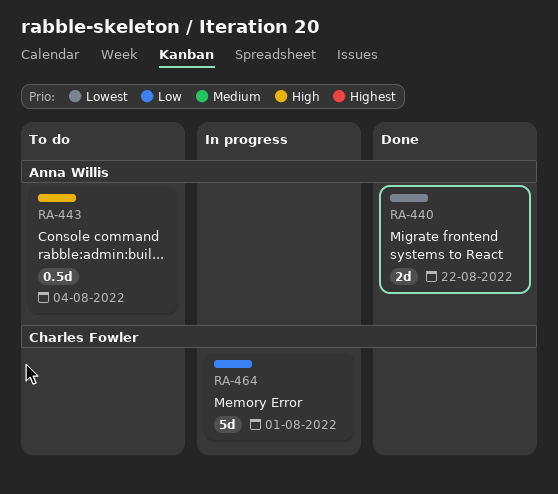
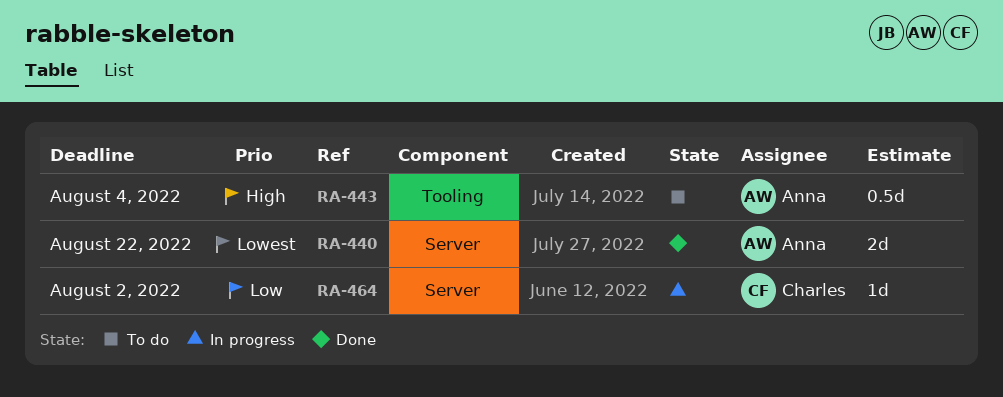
RA-464, estimate: 5d -> 1d
RA-464, due: Aug 1 -> Aug 2

